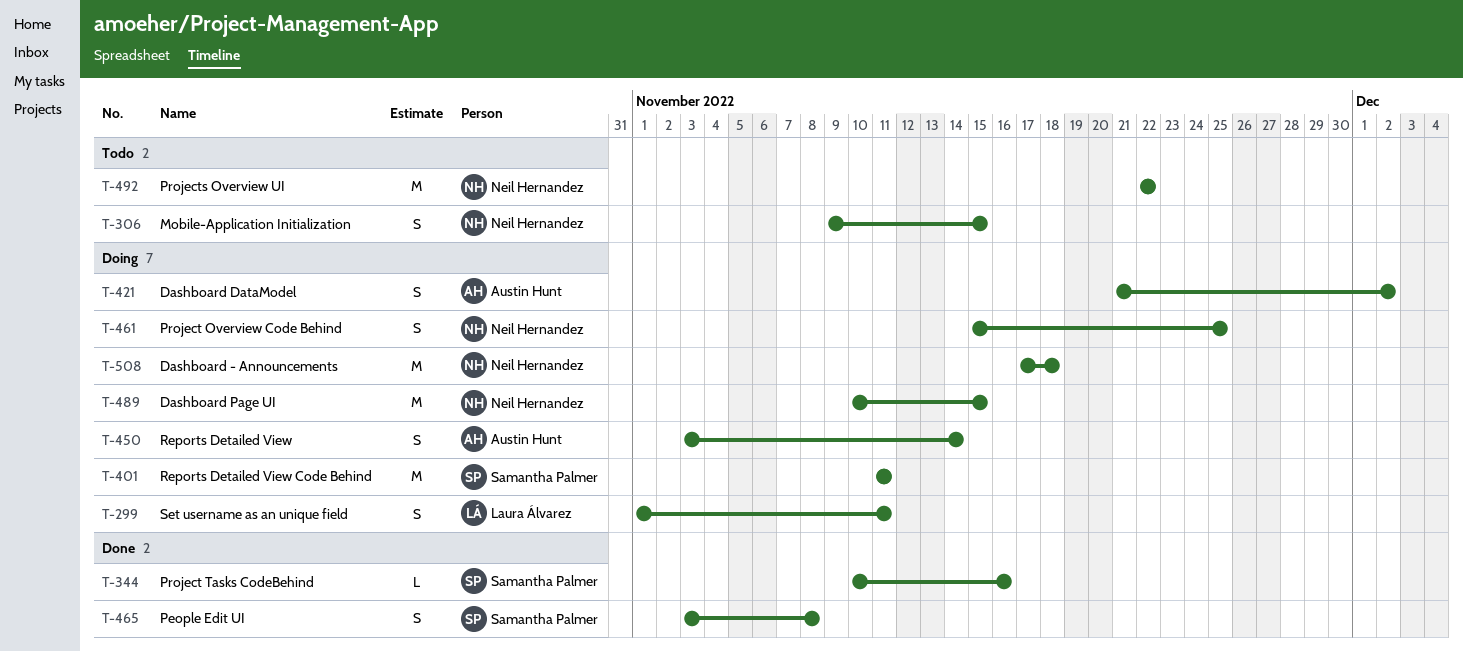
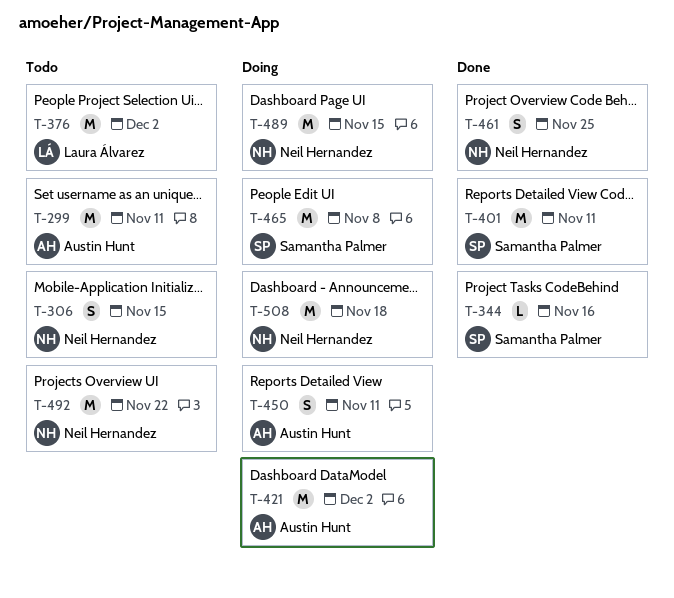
T-299, status: Doing -> Todo
T-299, owner: Laura Álvarez -> Austin Hunt
T-299, estimate: S -> M
T-376: none -> present
T-401, status: Doing -> Done
T-421, estimate: S -> M
T-450, due: Nov 14 -> Nov 11
T-461, status: Doing -> Done
T-465, status: Done -> Doing
T-465, estimate: S -> M

